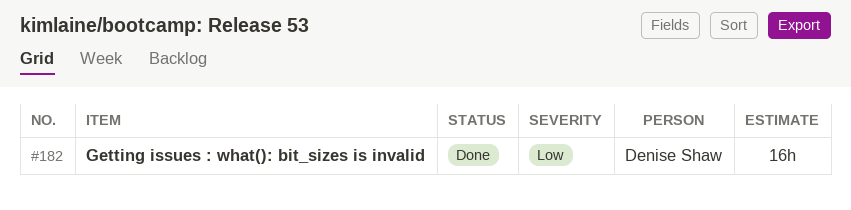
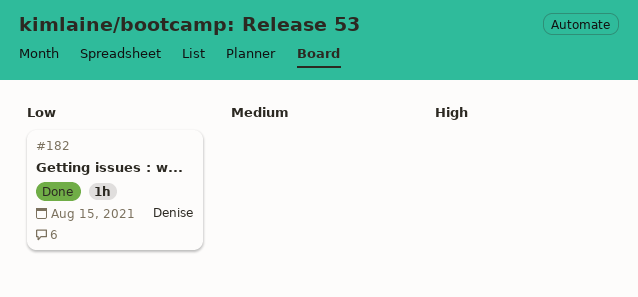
#182, estimate: 16h -> 1h

